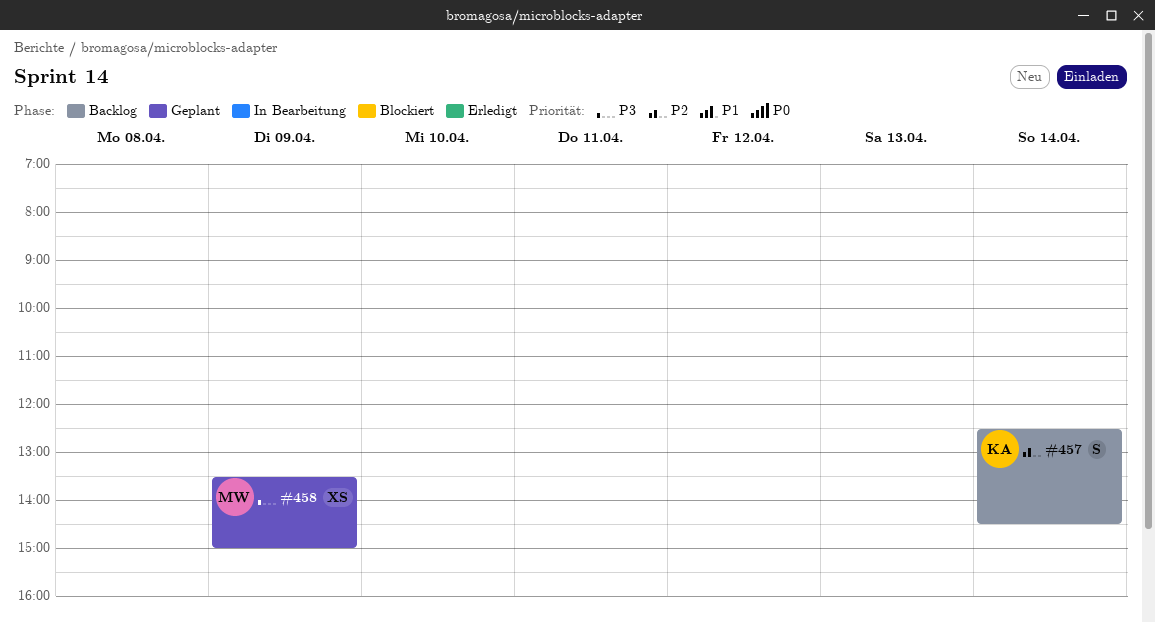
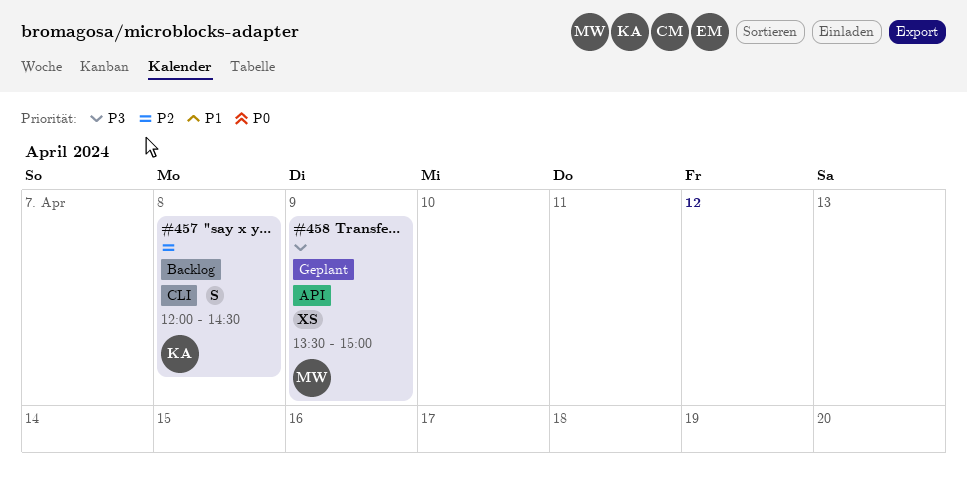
#457, day: Apr 14 -> Apr 8
#457, begins: 12:30 -> 12:00

